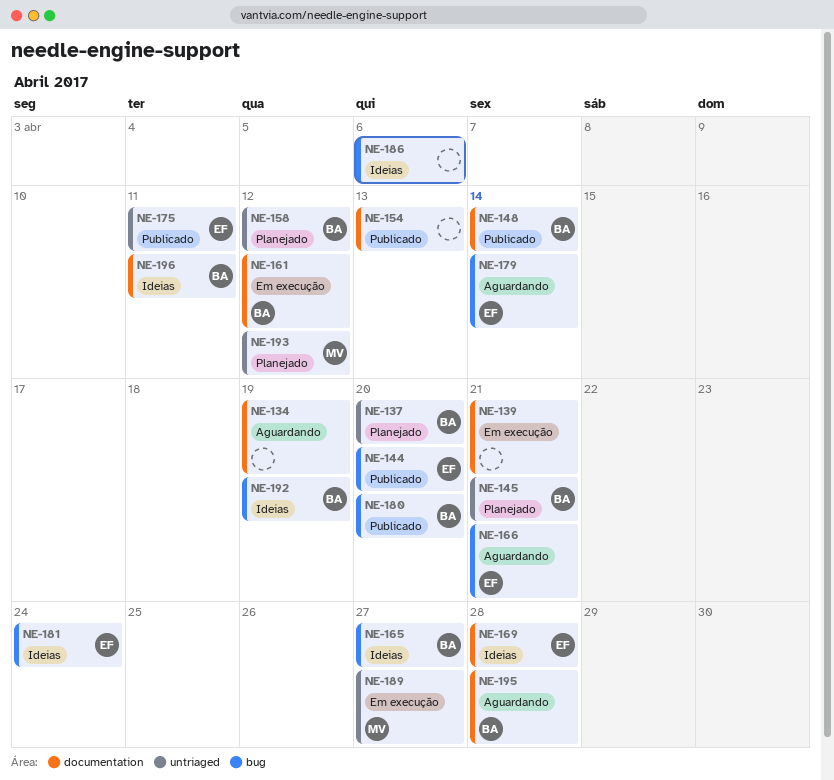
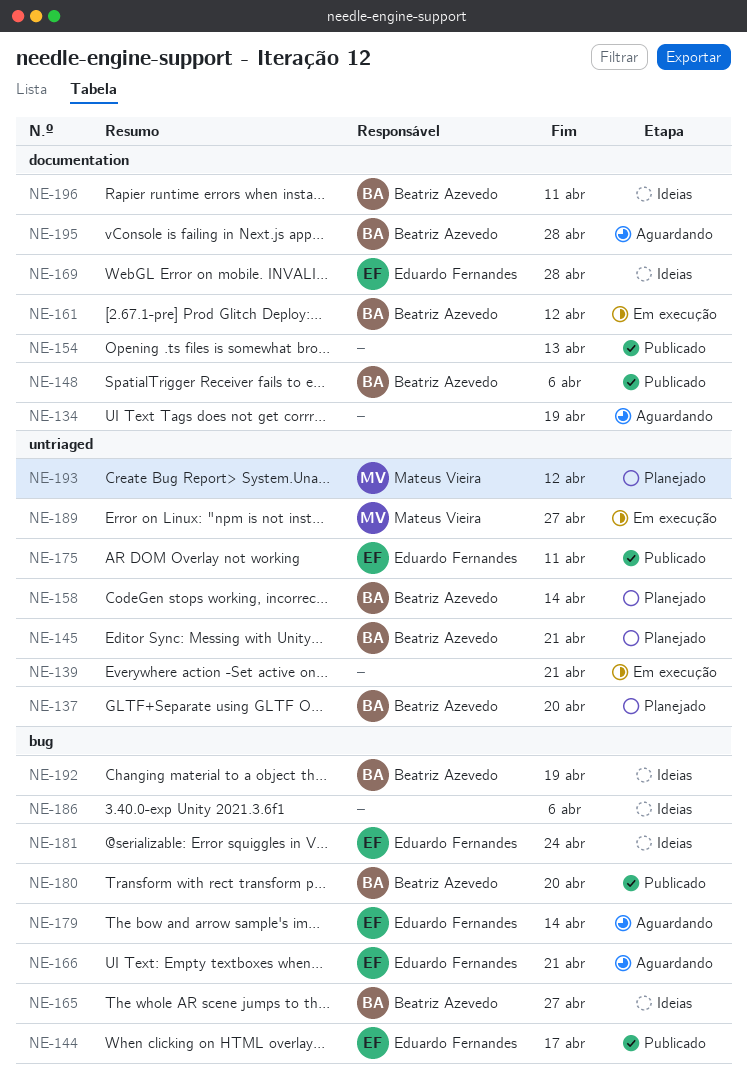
NE-139, label: documentation -> untriaged
NE-144, due: Apr 20 -> Apr 17
NE-148, due: Apr 14 -> Apr 6
NE-158, due: Apr 12 -> Apr 14

